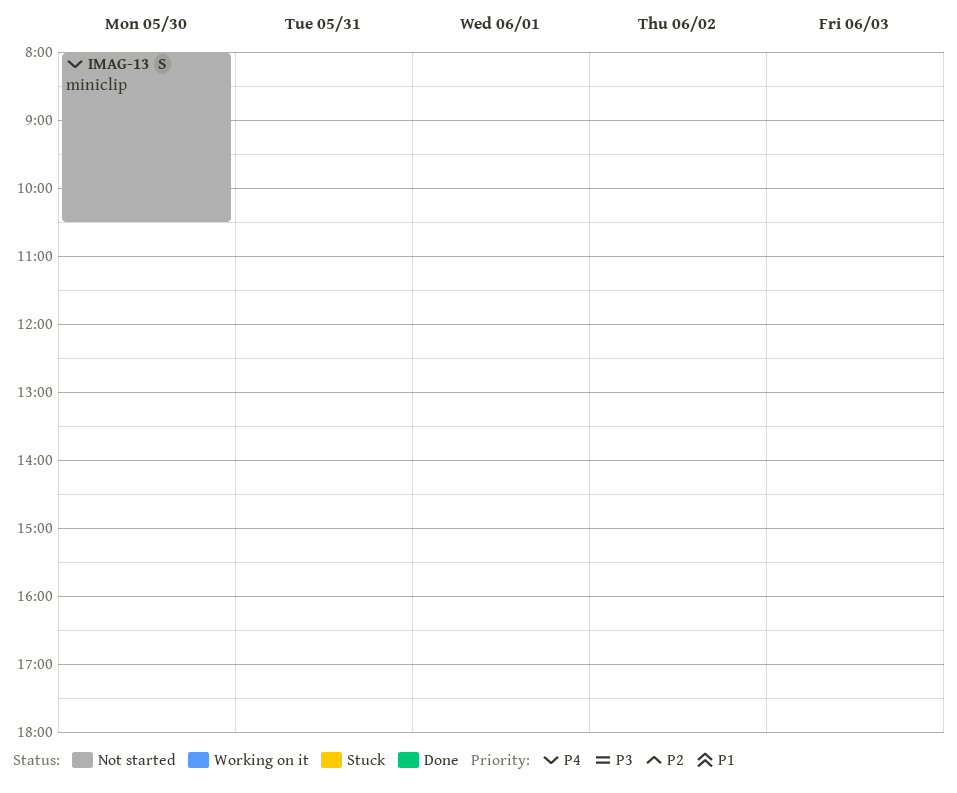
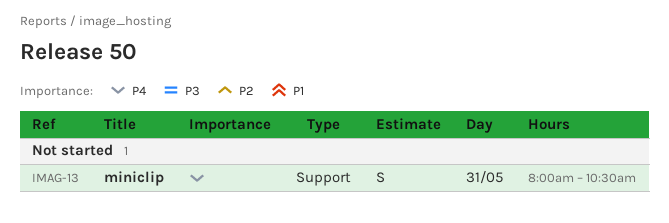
IMAG-13, day: May 30 -> May 31

